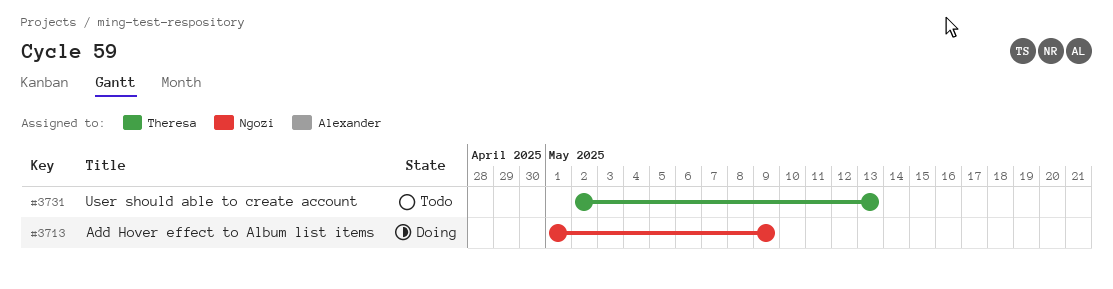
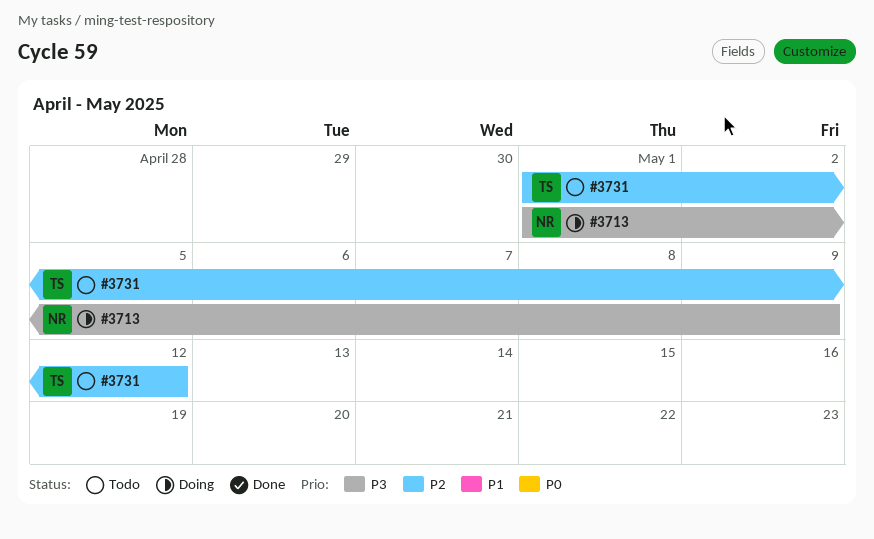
#3731, start: May 2 -> May 1
#3731, due: May 13 -> May 12

